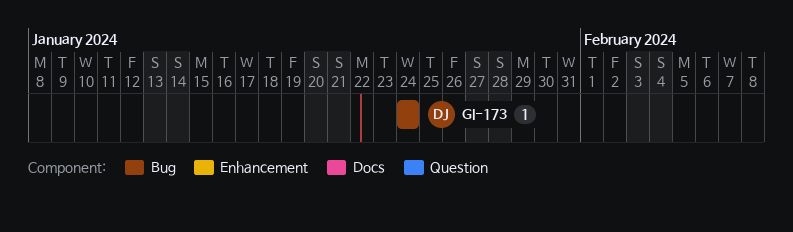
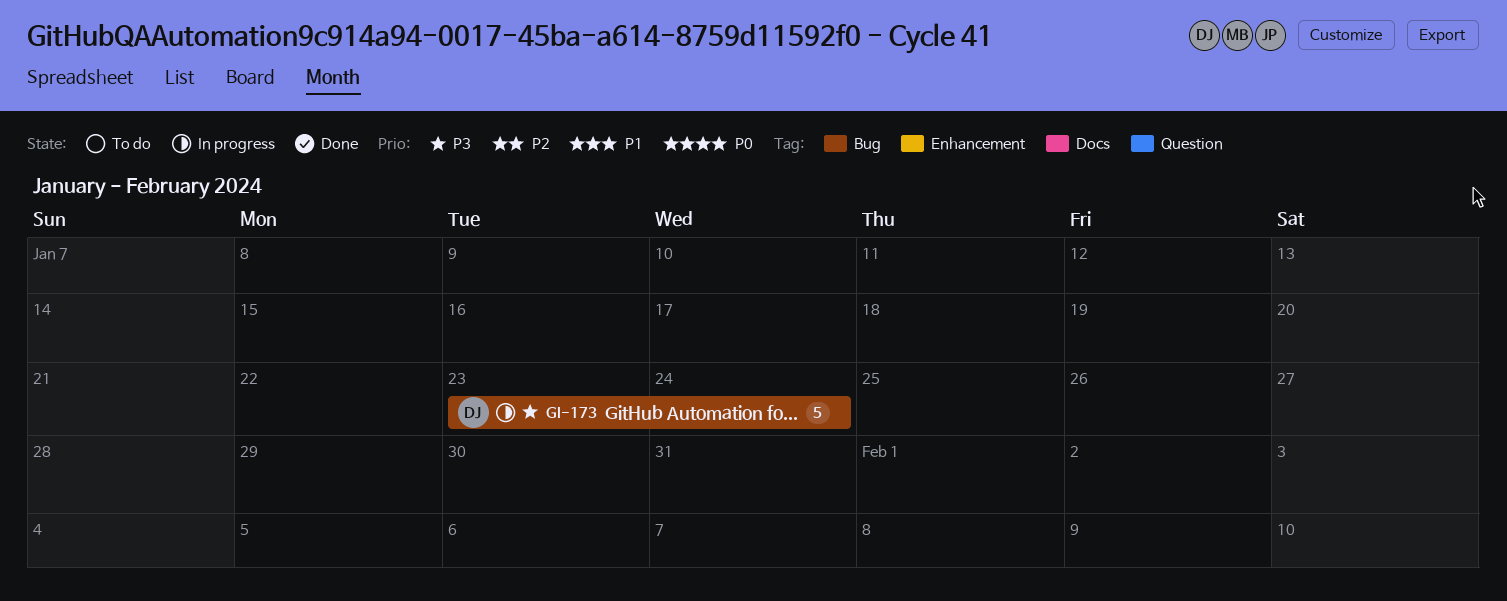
GI-173, estimate: 1 -> 5
GI-173, start: Jan 24 -> Jan 23

